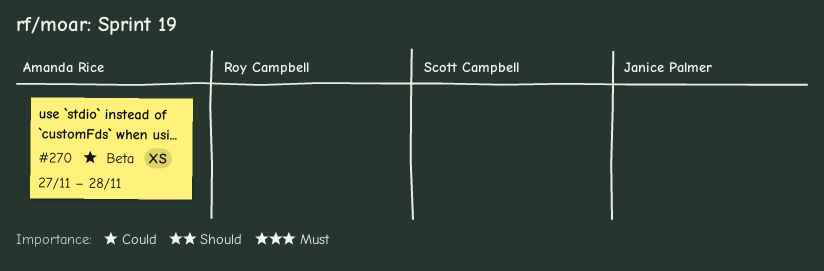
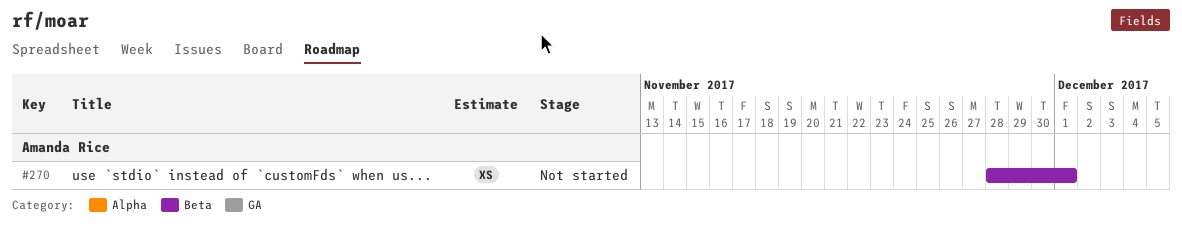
#270, start: Nov 27 -> Nov 28
#270, due: Nov 28 -> Dec 1

